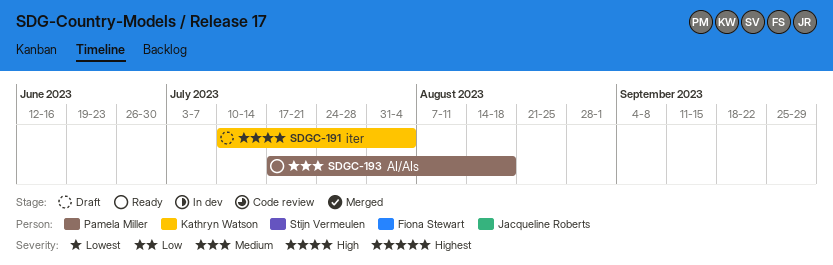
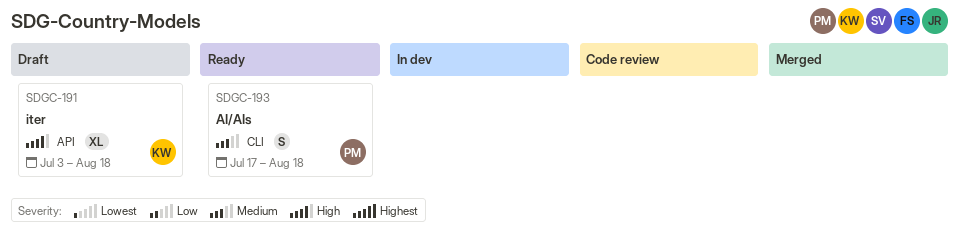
SDGC-191, start: Jul 10 -> Jul 3
SDGC-191, due: Aug 4 -> Aug 18

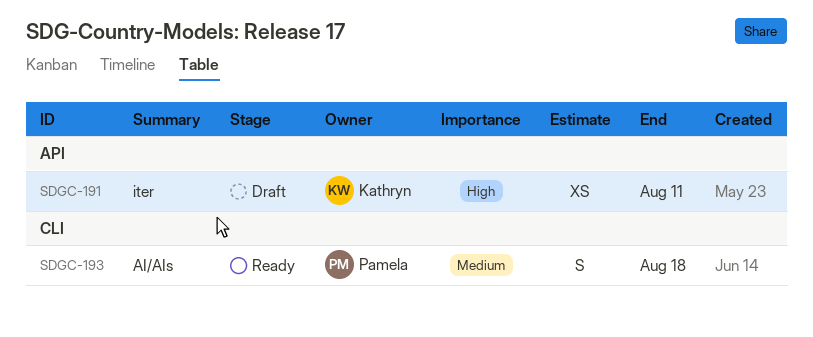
SDGC-191, estimate: XL -> XS
SDGC-191, due: Aug 18 -> Aug 11

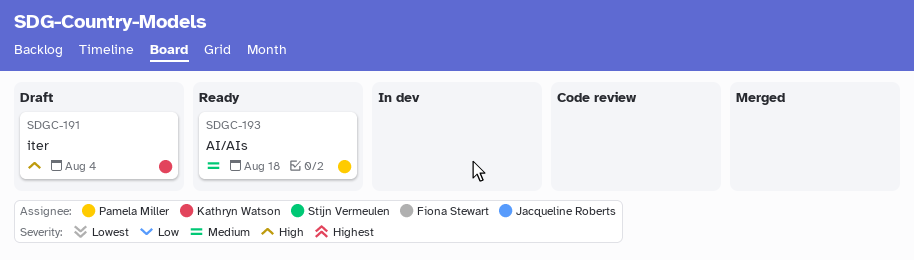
SDGC-191, due: Aug 11 -> Aug 4

